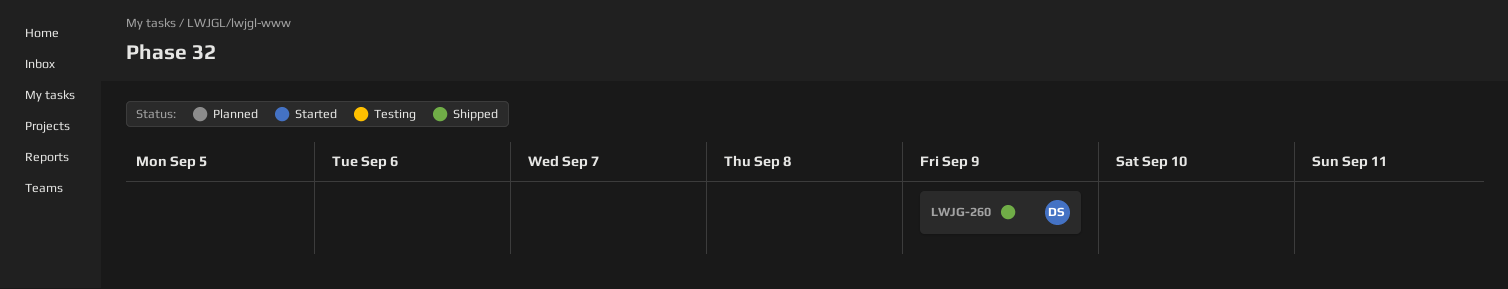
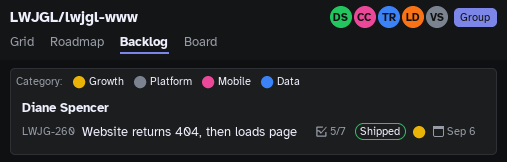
LWJG-260, due: Sep 9 -> Sep 6

